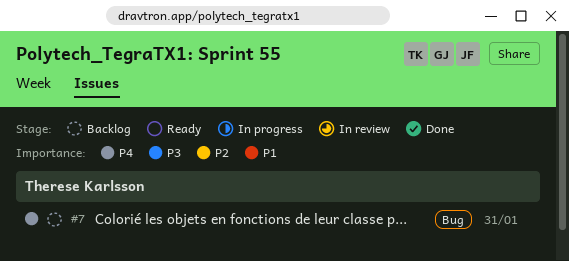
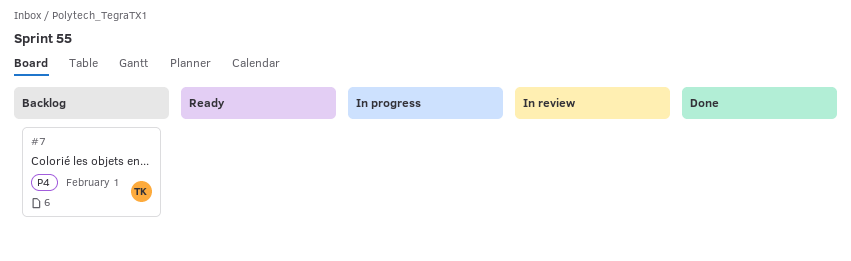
#7, due: Jan 31 -> Feb 1

